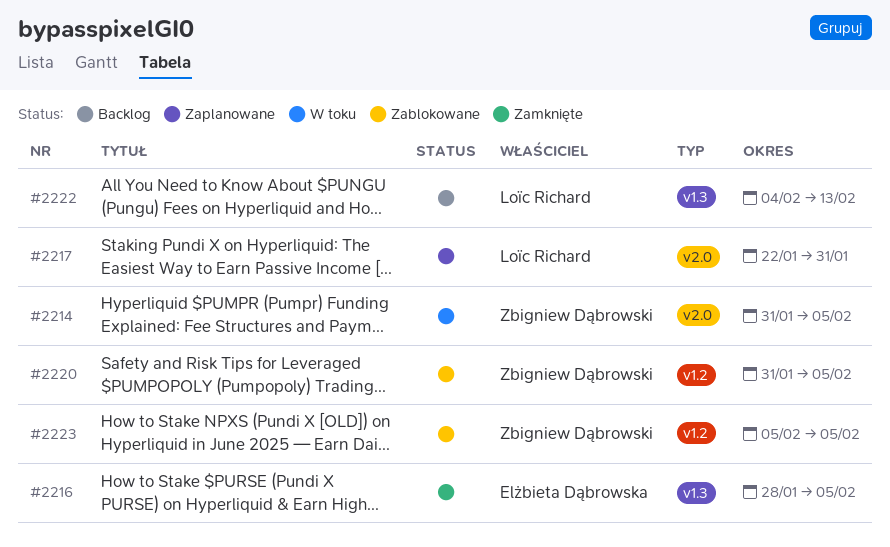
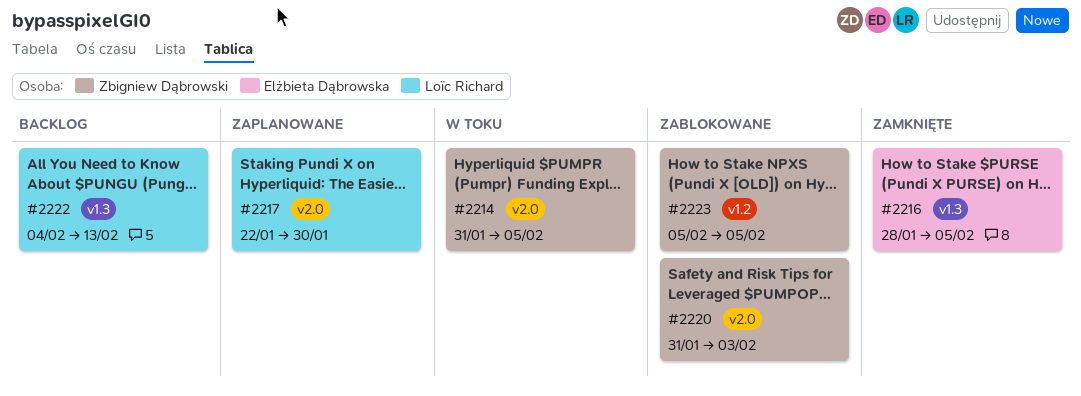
#2217, due: Jan 31 -> Jan 30
#2220, label: v1.2 -> v2.0
#2220, due: Feb 5 -> Feb 3

